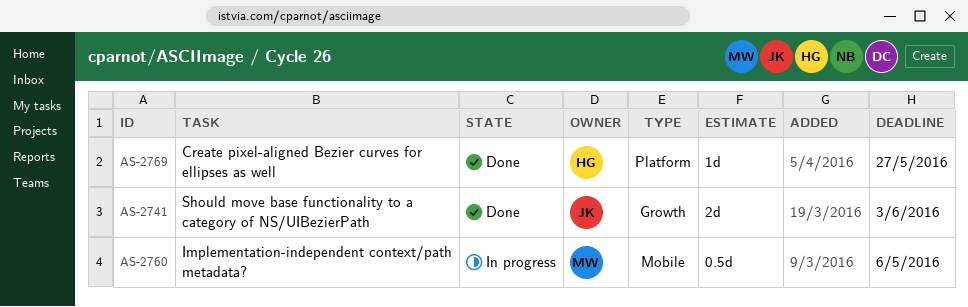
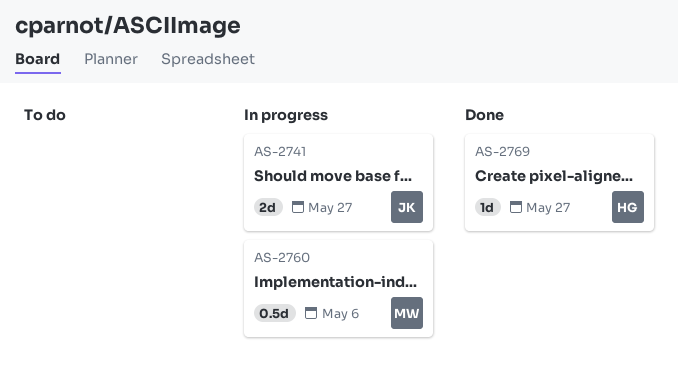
AS-2741, status: Done -> In progress
AS-2741, due: Jun 3 -> May 27

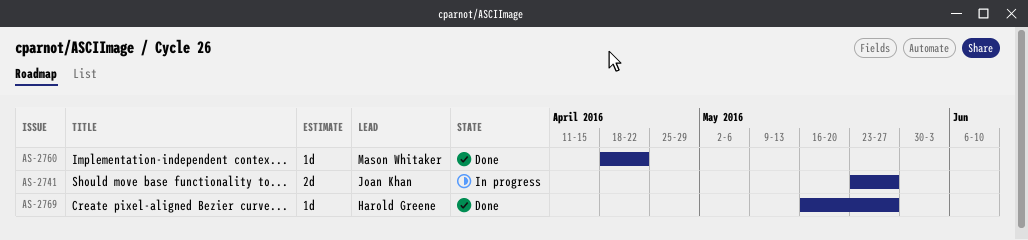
AS-2760, status: In progress -> Done
AS-2760, estimate: 0.5d -> 1d
AS-2760, due: May 6 -> Apr 22

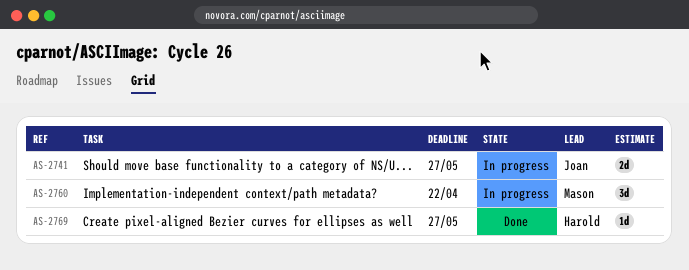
AS-2760, status: Done -> In progress
AS-2760, estimate: 1d -> 3d

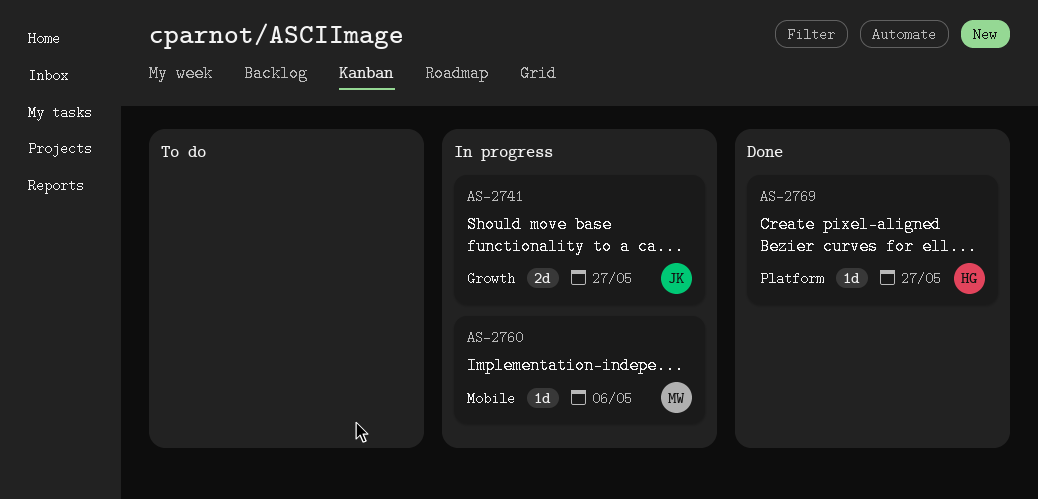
AS-2760, estimate: 3d -> 1d
AS-2760, due: Apr 22 -> May 6

